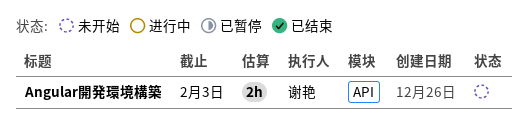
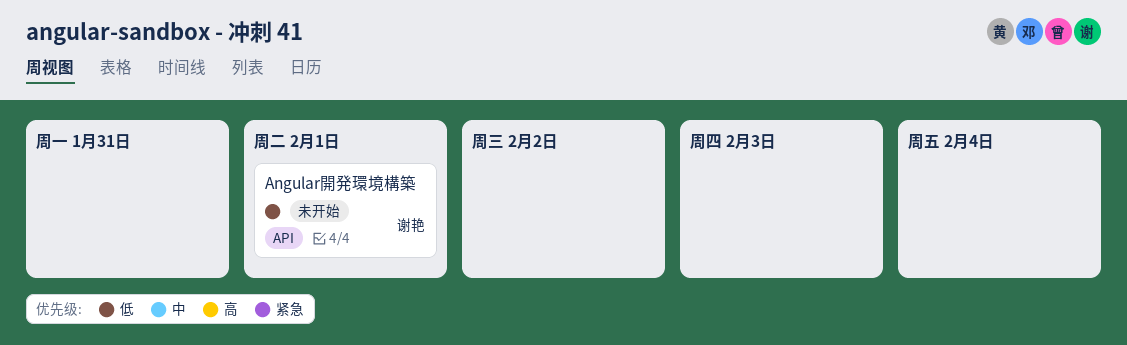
Angular開発環境構築, due: Feb 3 -> Feb 1

